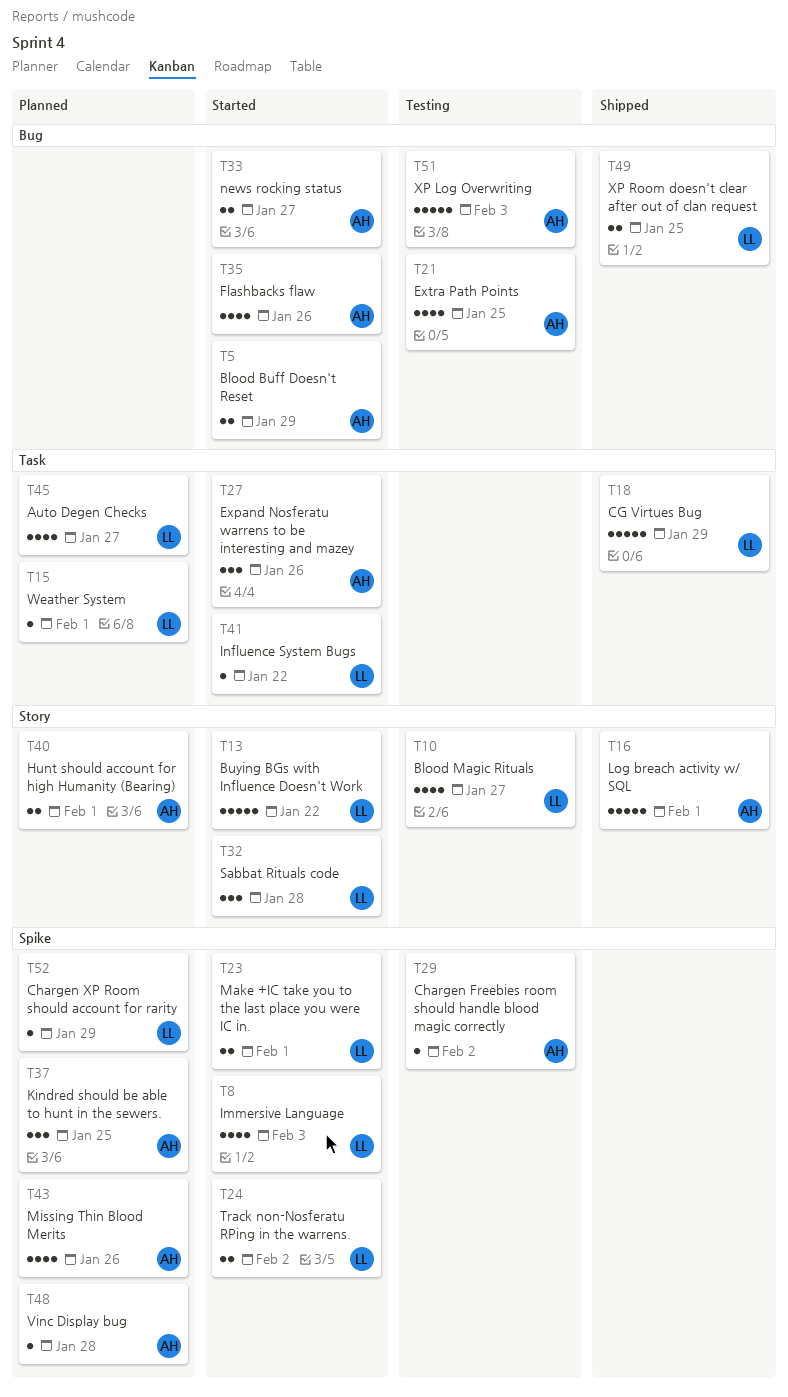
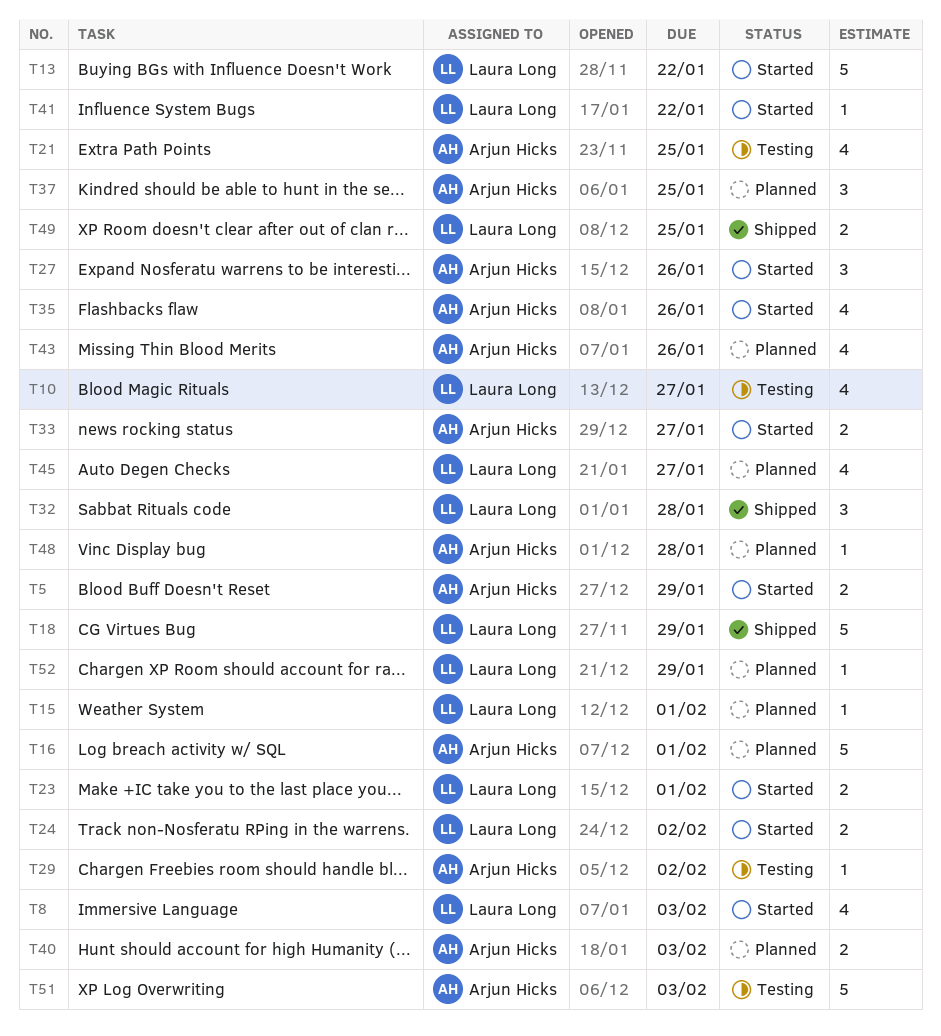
T16, status: Shipped -> Planned
T32, status: Started -> Shipped
T40, due: Feb 1 -> Feb 3

